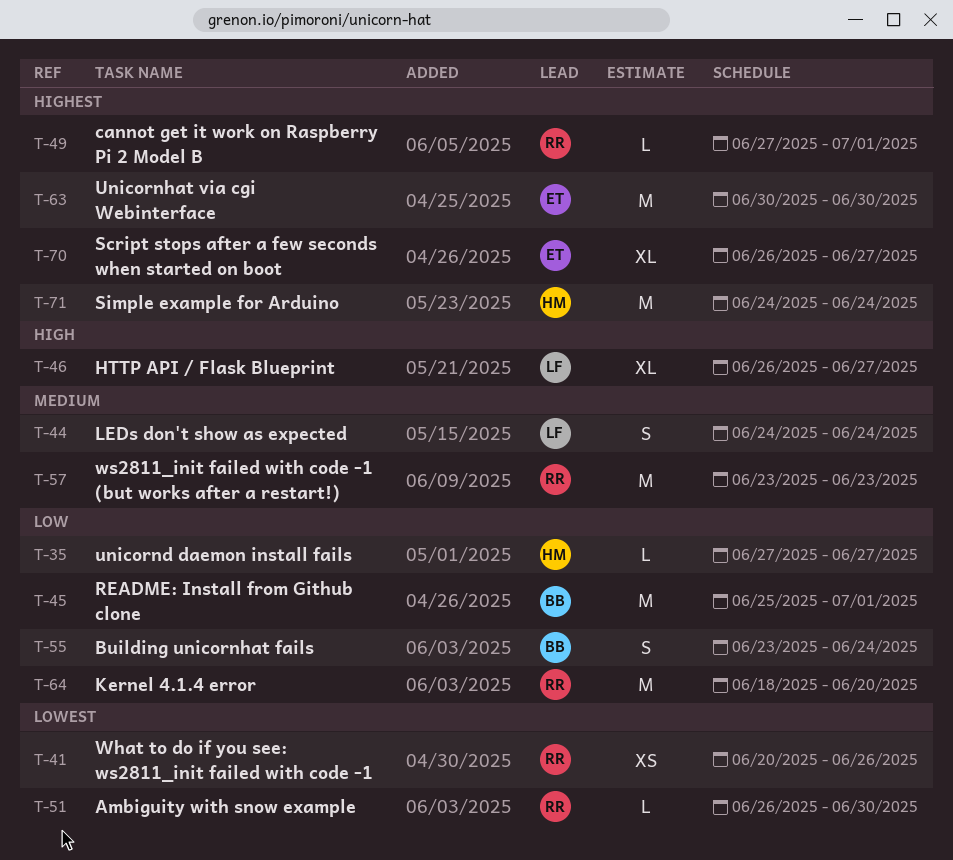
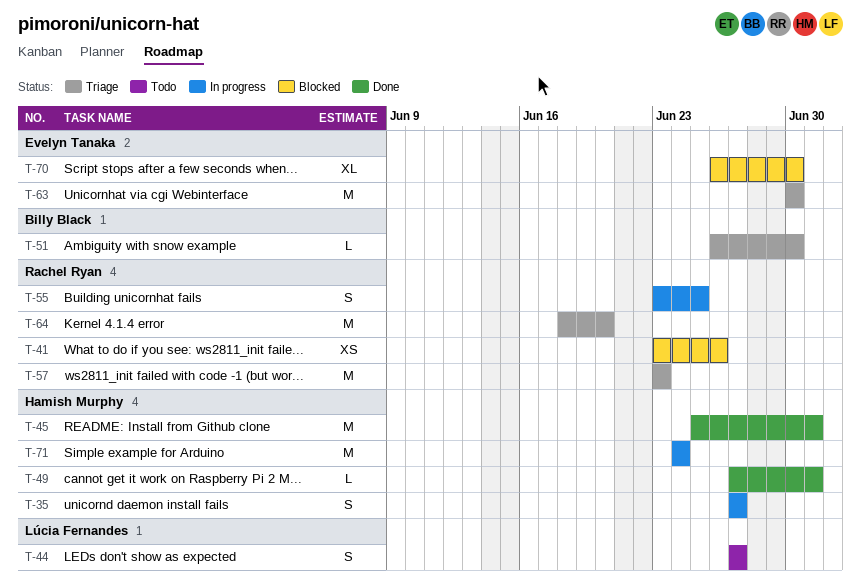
T-35, estimate: L -> S
T-41, start: Jun 20 -> Jun 23
T-44, start: Jun 24 -> Jun 27
T-44, due: Jun 24 -> Jun 27
T-45, owner: Billy Black -> Hamish Murphy
T-46: present -> none
T-49, owner: Rachel Ryan -> Hamish Murphy
T-51, owner: Rachel Ryan -> Billy Black
T-55, owner: Billy Black -> Rachel Ryan
T-55, due: Jun 24 -> Jun 25
T-70, due: Jun 27 -> Jun 30

